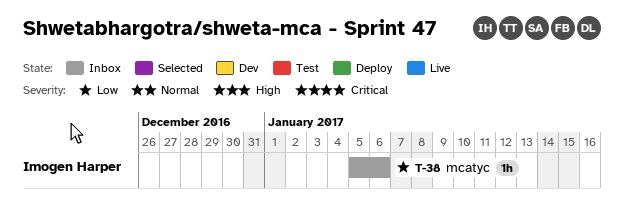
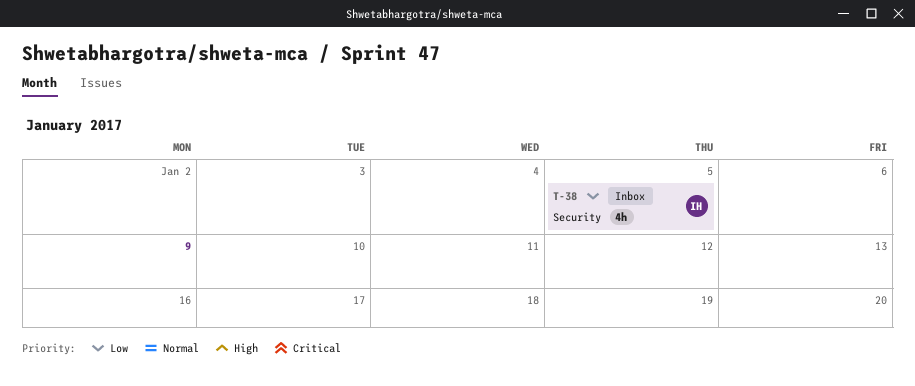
T-38, estimate: 1h -> 4h
T-38, due: Jan 6 -> Jan 5

